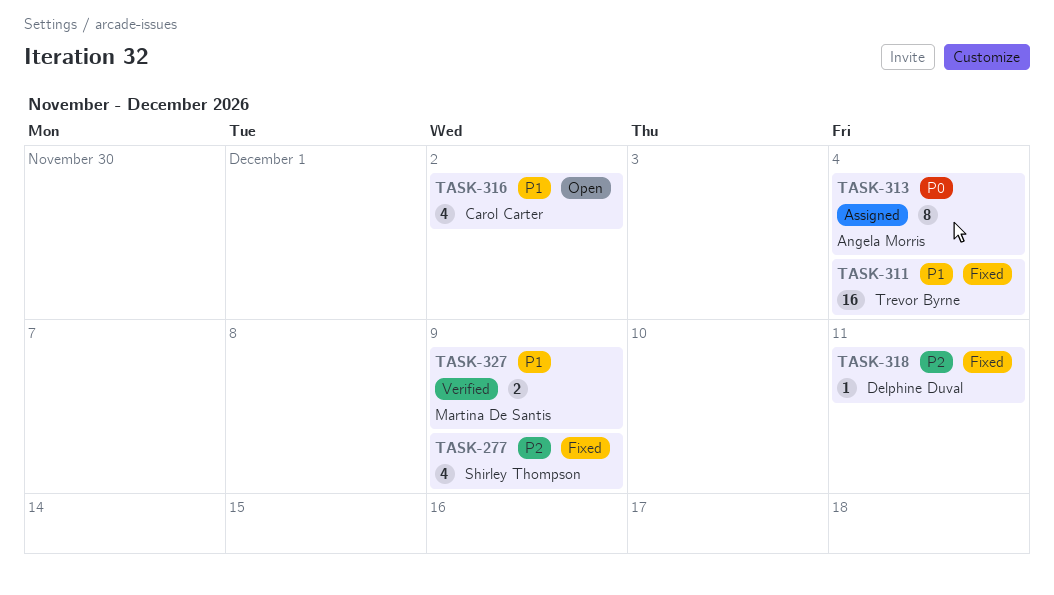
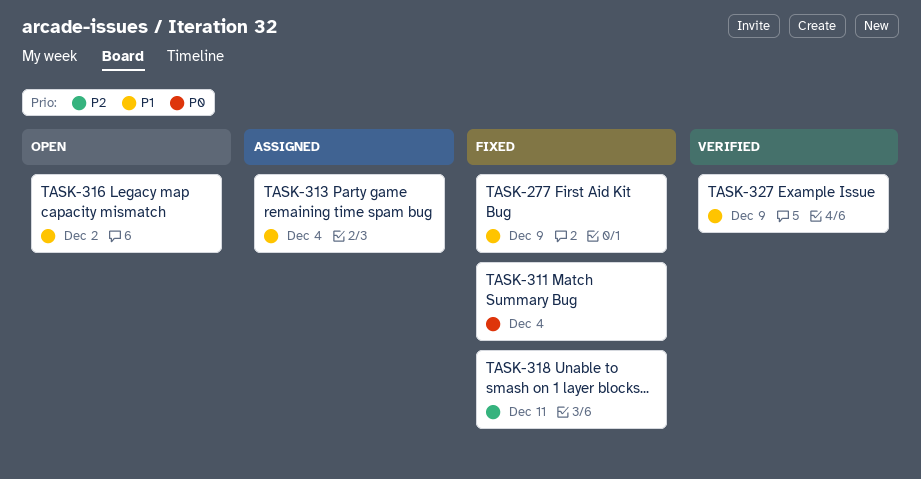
TASK-277, priority: P2 -> P1
TASK-311, priority: P1 -> P0
TASK-313, priority: P0 -> P1

